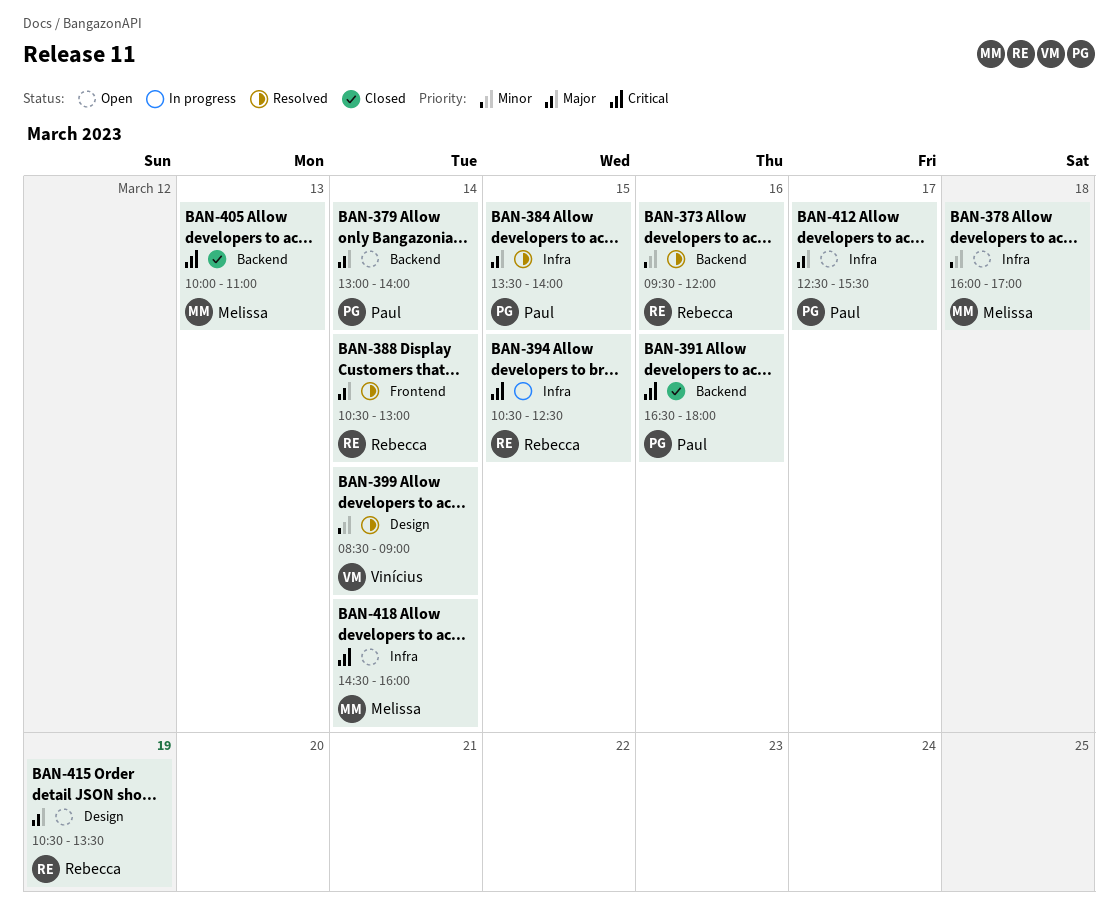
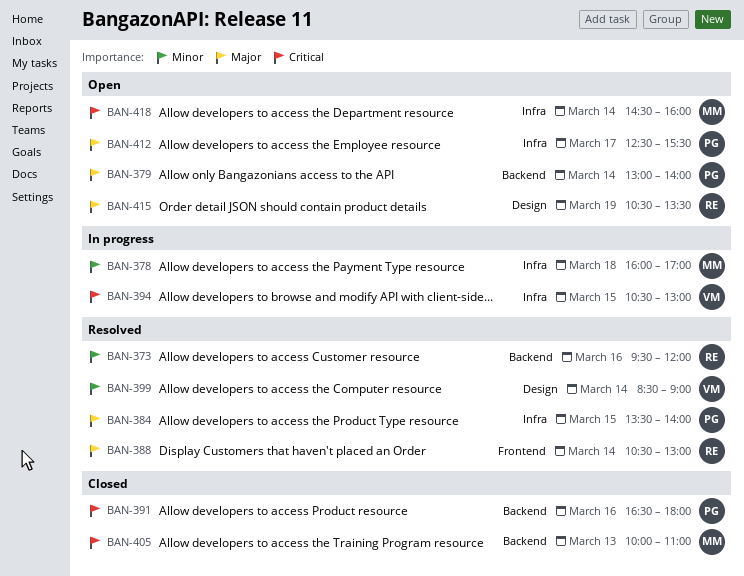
BAN-378, status: Open -> In progress
BAN-394, owner: Rebecca -> Vinícius
BAN-394, ends: 12:30 -> 13:00

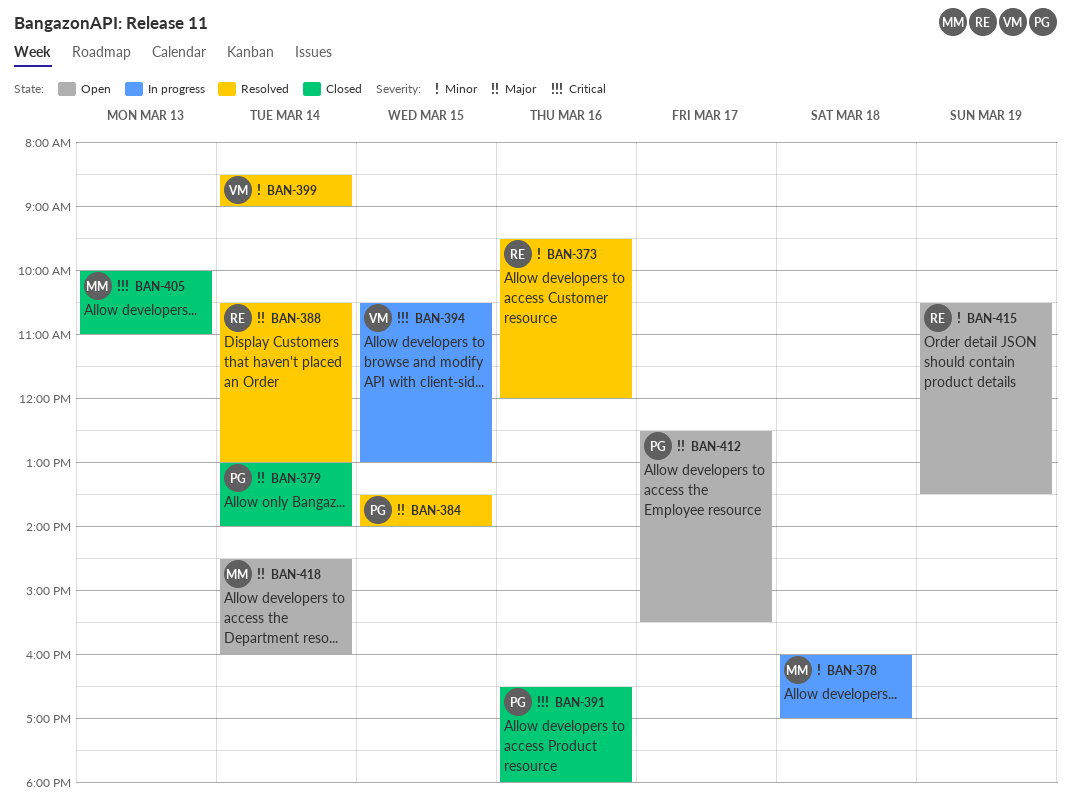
BAN-379, status: Open -> Closed
BAN-415, priority: Major -> Minor
BAN-418, priority: Critical -> Major

